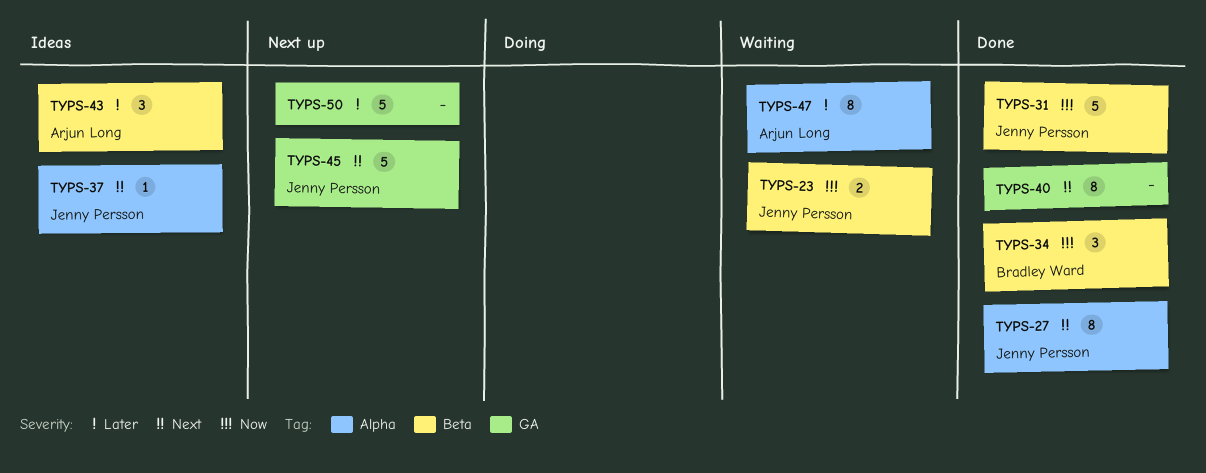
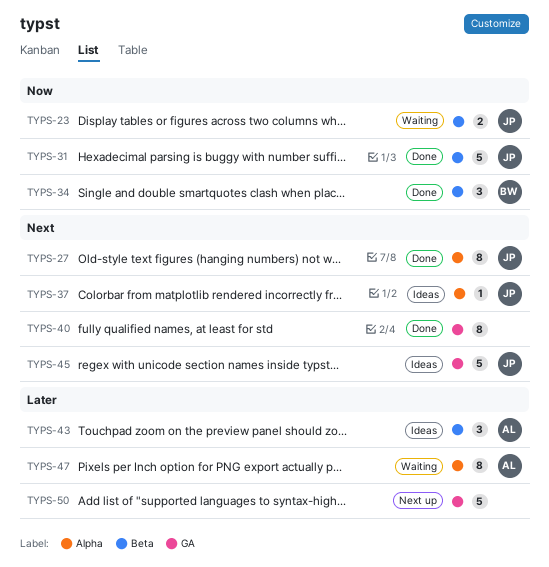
TYPS-45, status: Next up -> Ideas

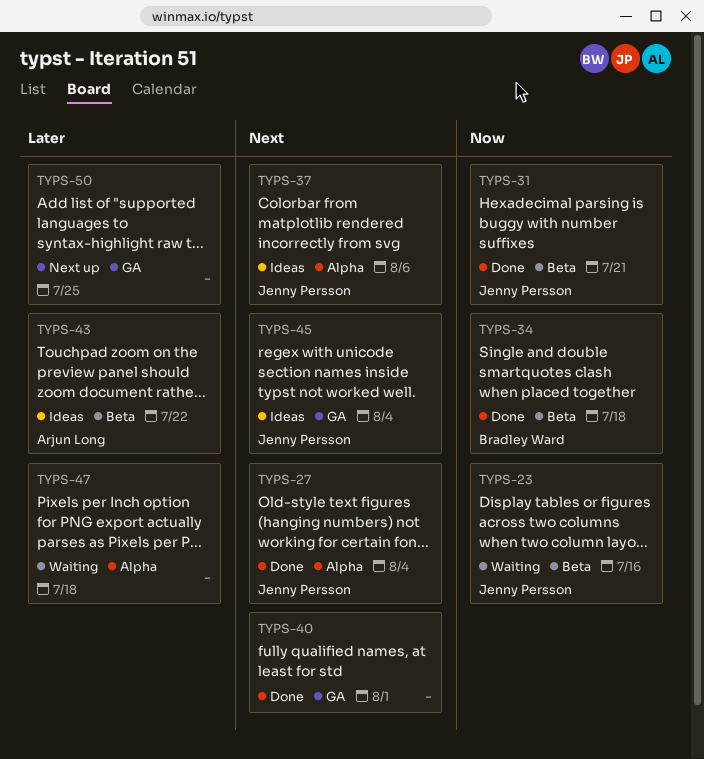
TYPS-47, owner: Arjun Long -> none

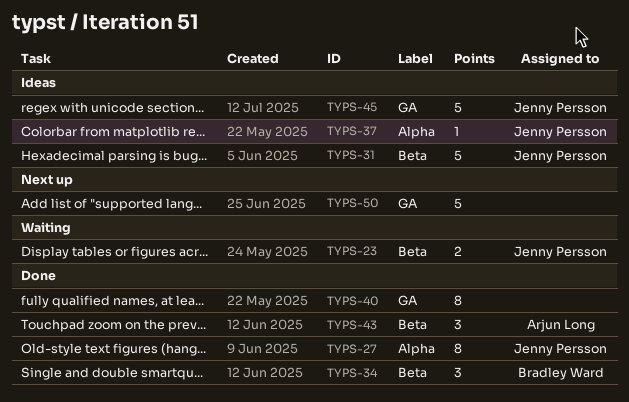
TYPS-31, status: Done -> Ideas
TYPS-43, status: Ideas -> Done
TYPS-47: present -> none

